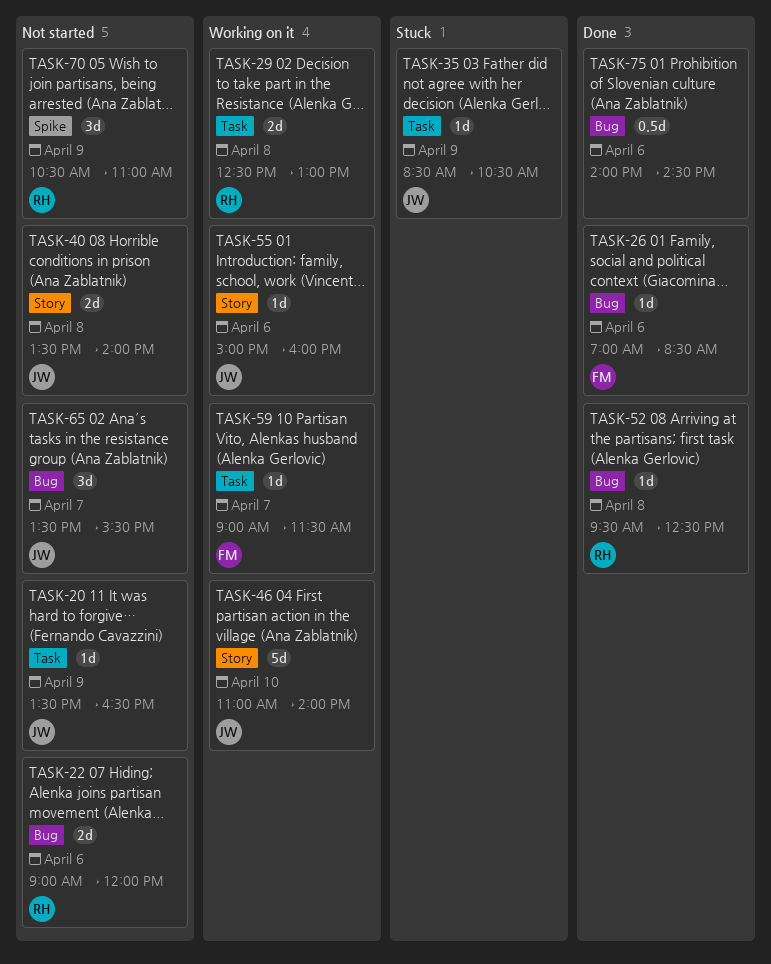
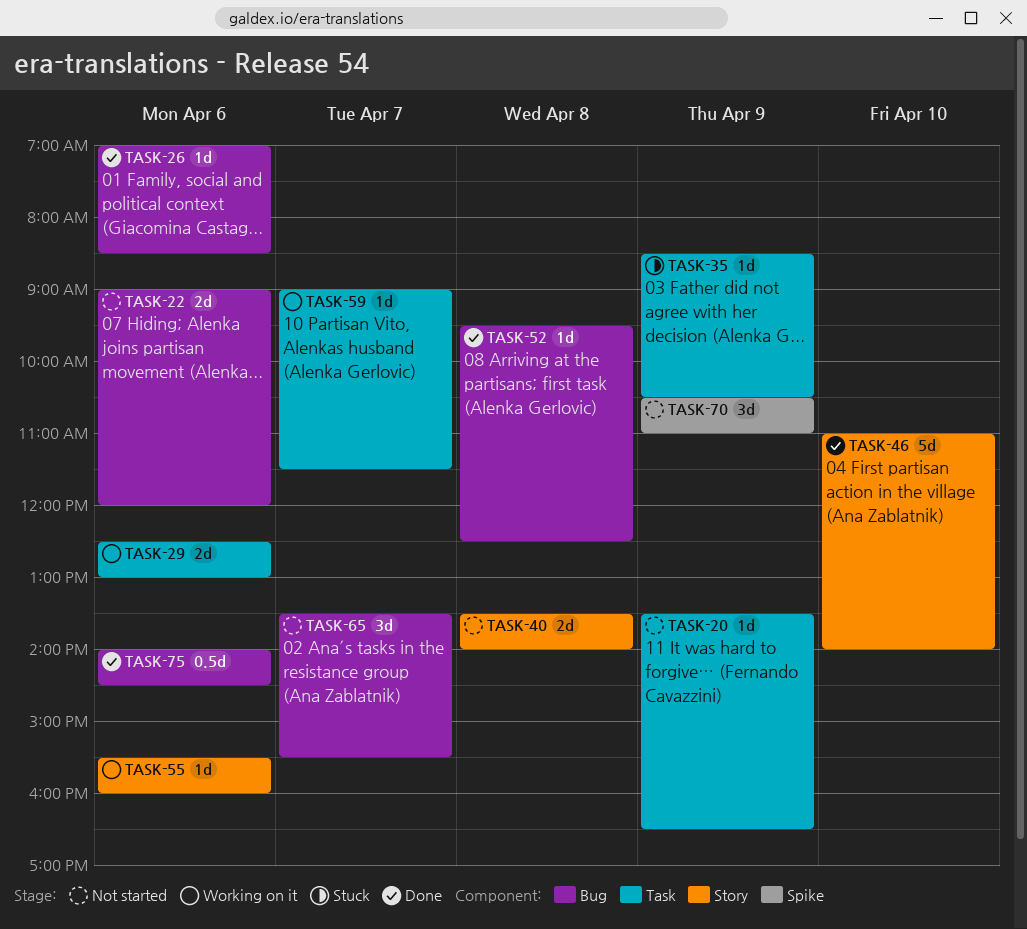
TASK-29, day: Apr 8 -> Apr 6
TASK-46, status: Working on it -> Done
TASK-55, begins: 15:00 -> 15:30

